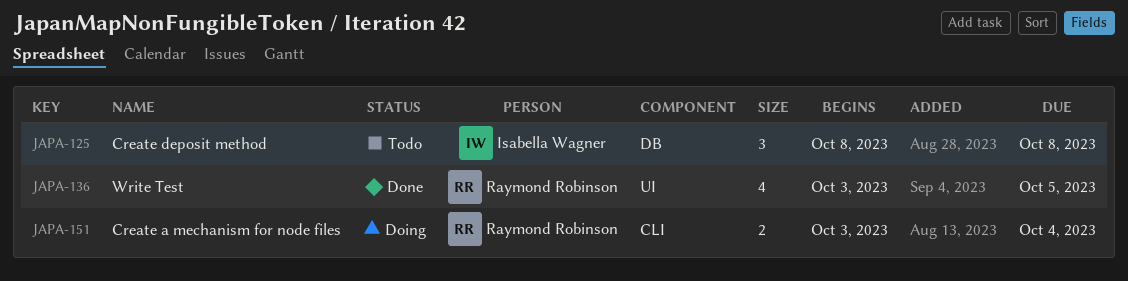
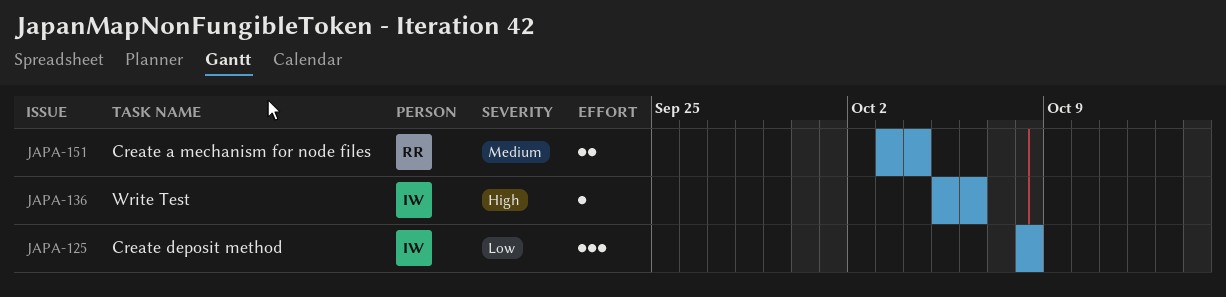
JAPA-136, owner: Raymond Robinson -> Isabella Wagner
JAPA-136, estimate: 4 -> 1
JAPA-136, start: Oct 3 -> Oct 5
JAPA-136, due: Oct 5 -> Oct 6

